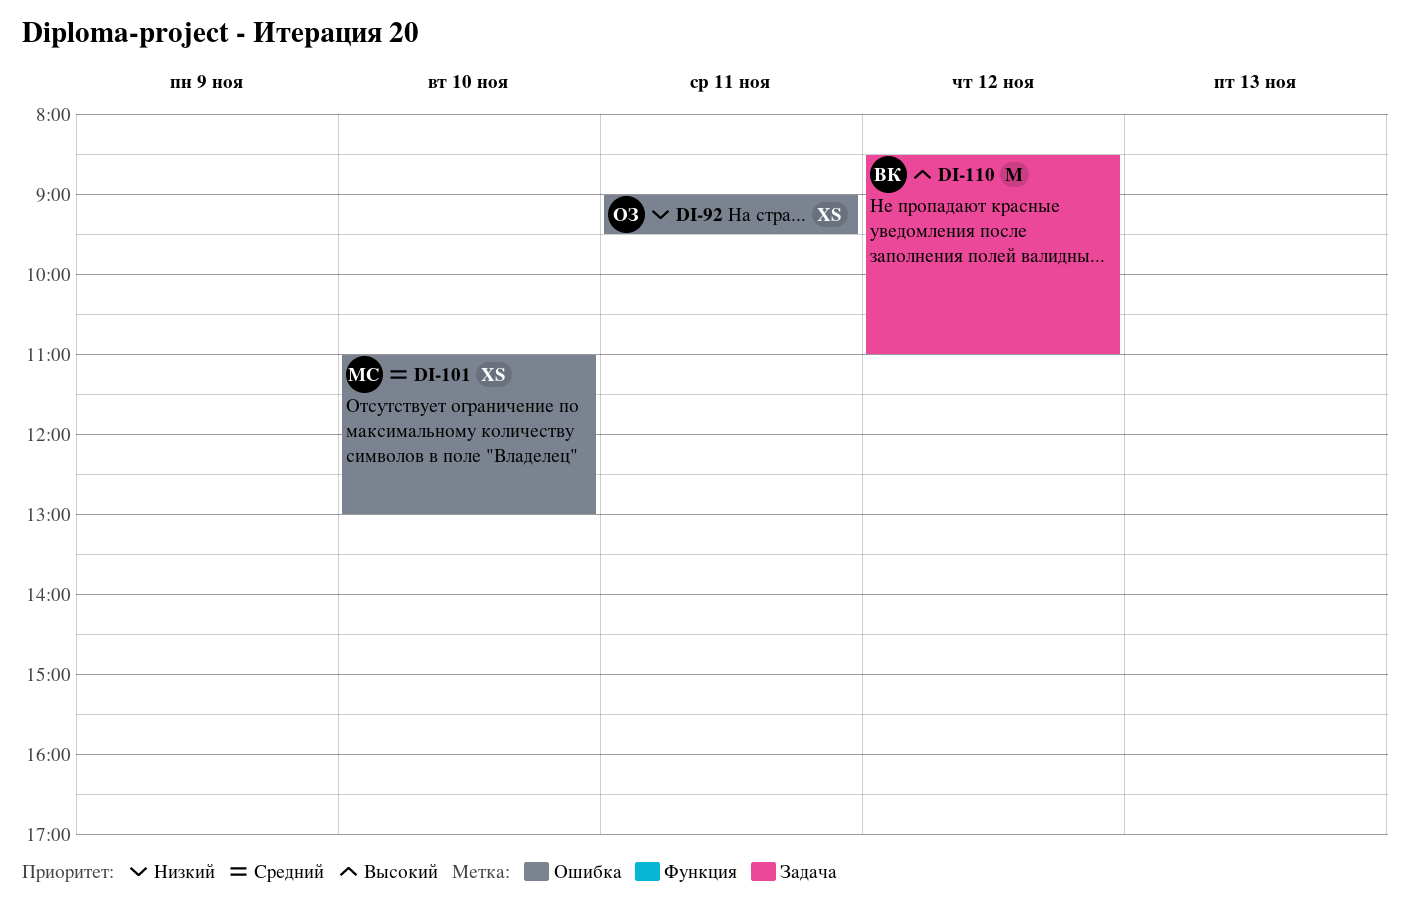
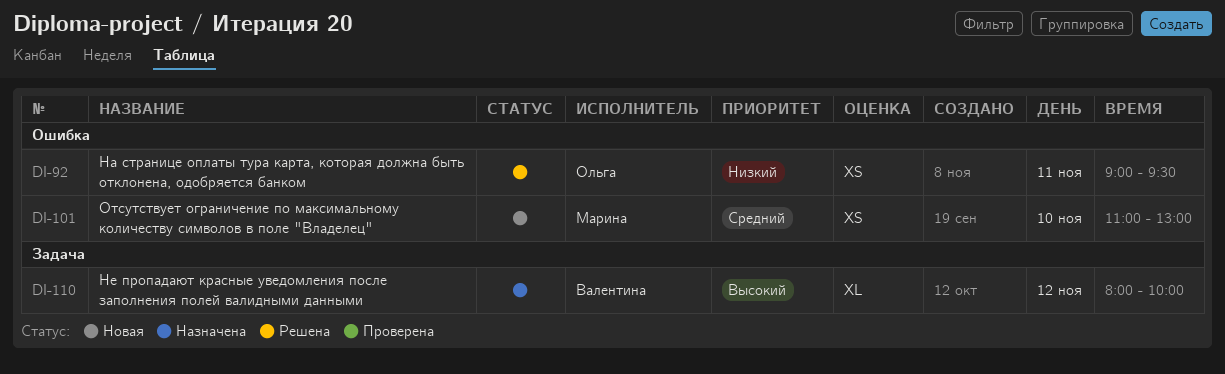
DI-110, estimate: M -> XL
DI-110, begins: 08:30 -> 08:00
DI-110, ends: 11:00 -> 10:00

